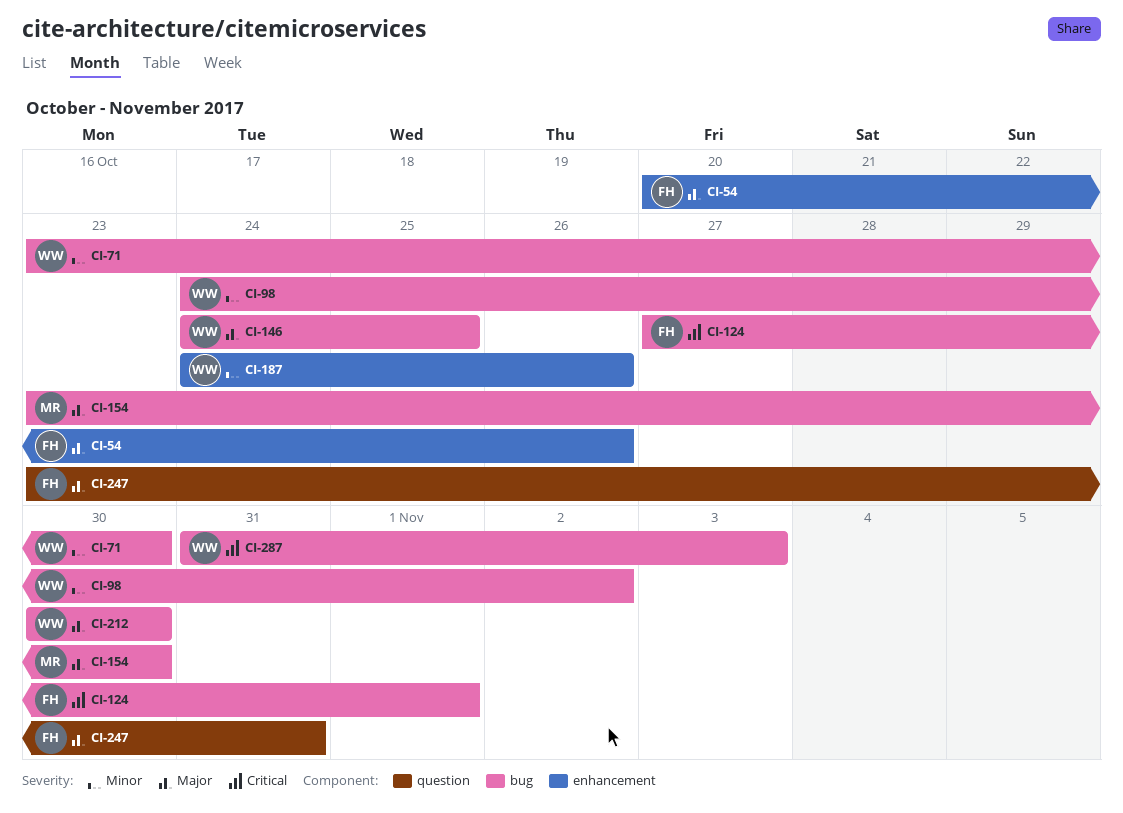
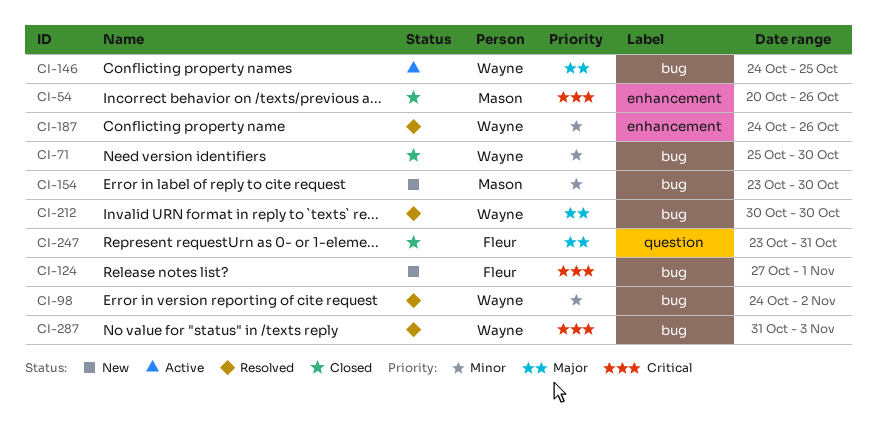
CI-54, owner: Fleur -> Mason
CI-54, priority: Major -> Critical
CI-71, start: Oct 23 -> Oct 25
CI-154, priority: Major -> Minor

